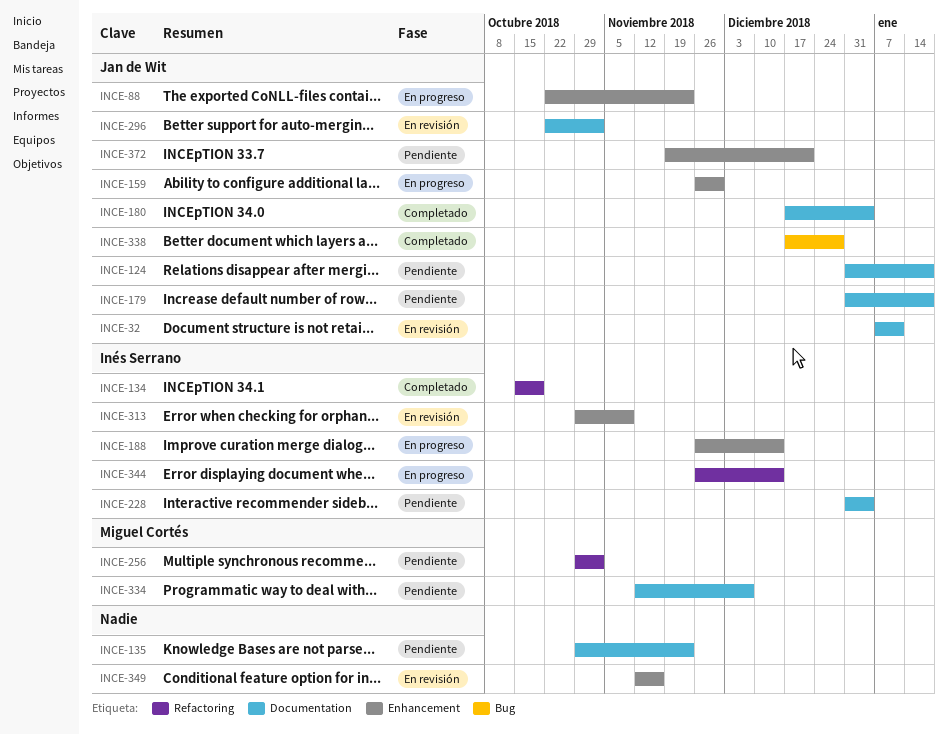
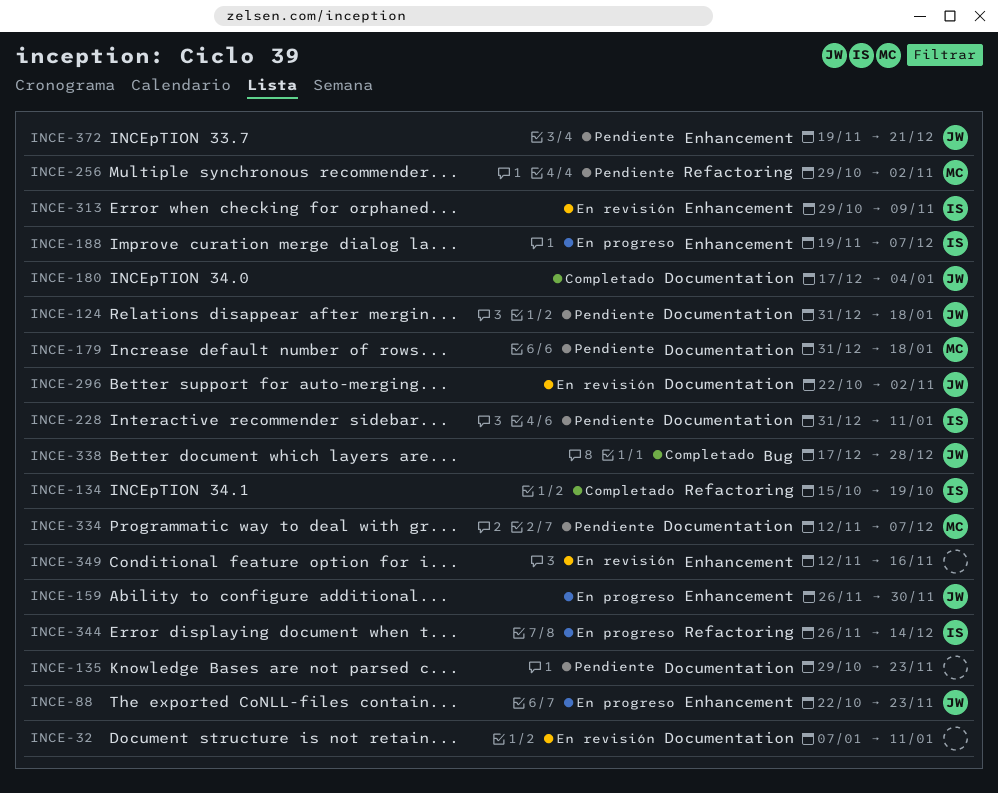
INCE-32, owner: Jan de Wit -> none
INCE-179, owner: Jan de Wit -> Miguel Cortés
INCE-188, start: Nov 26 -> Nov 19
INCE-188, due: Dec 14 -> Dec 7
INCE-228, due: Jan 4 -> Jan 11

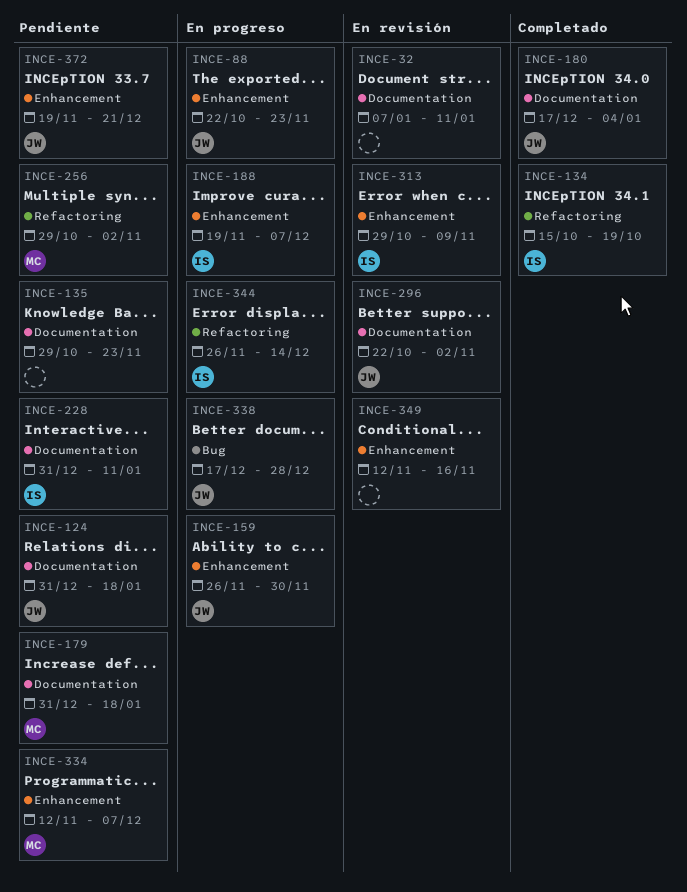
INCE-334, label: Documentation -> Enhancement
INCE-338, status: Completado -> En progreso

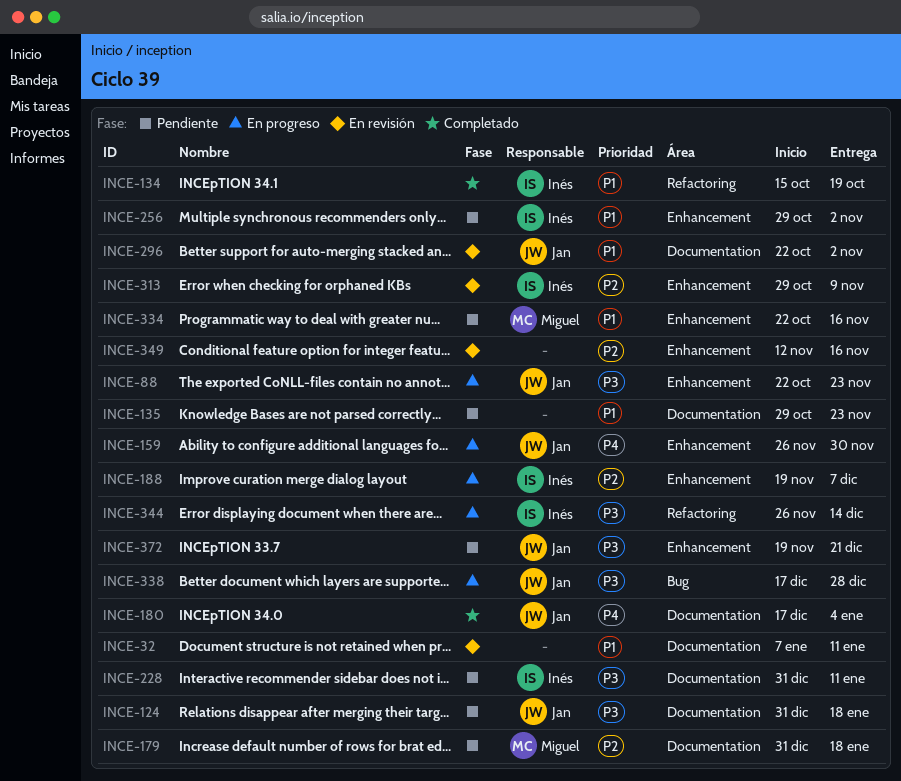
INCE-256, owner: Miguel -> Inés
INCE-256, label: Refactoring -> Enhancement
INCE-334, start: Nov 12 -> Oct 22
INCE-334, due: Dec 7 -> Nov 16

